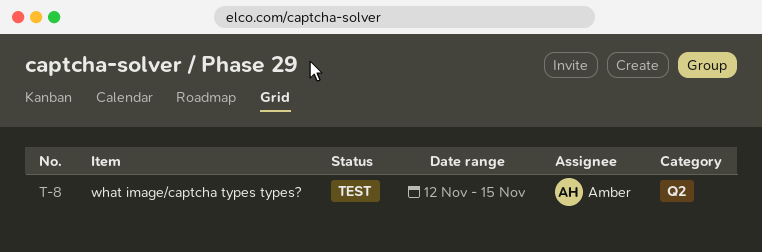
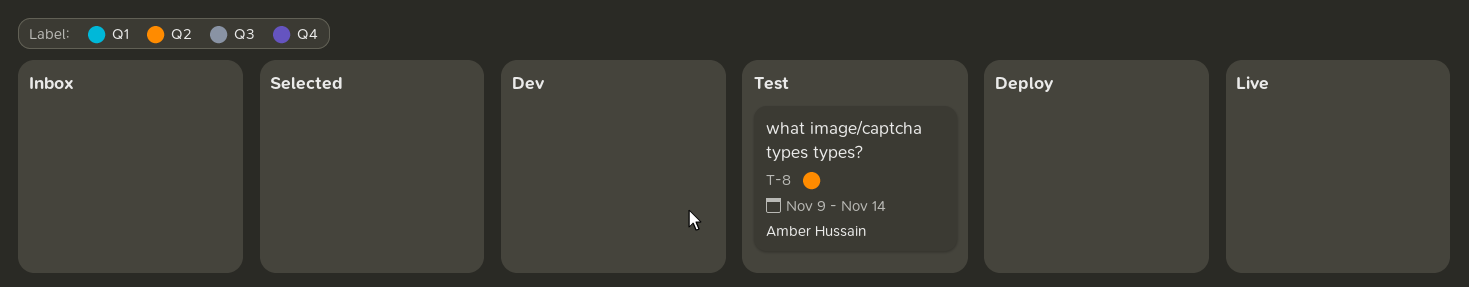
T-8, start: Nov 12 -> Nov 9
T-8, due: Nov 15 -> Nov 14

